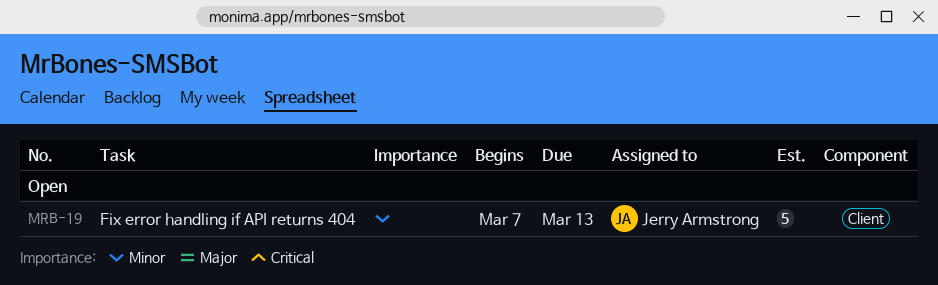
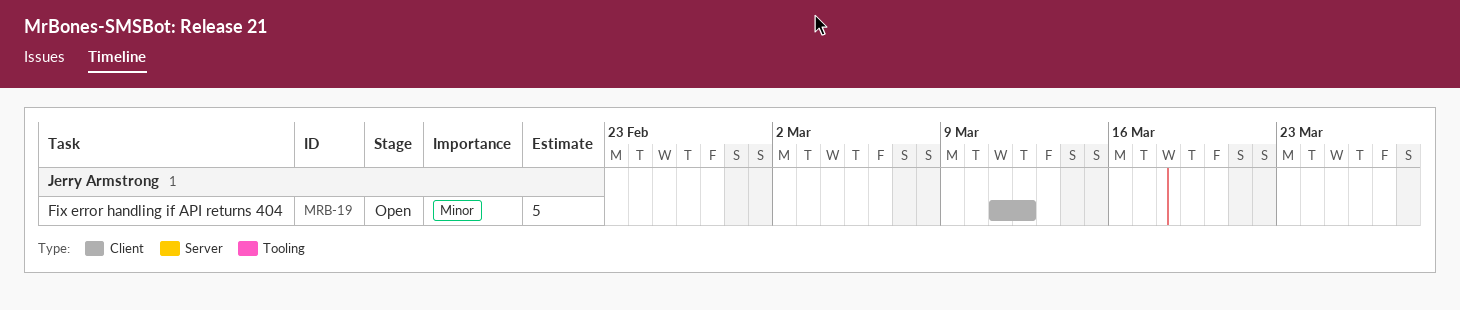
MRB-19, start: Mar 7 -> Mar 11
MRB-19, due: Mar 13 -> Mar 12

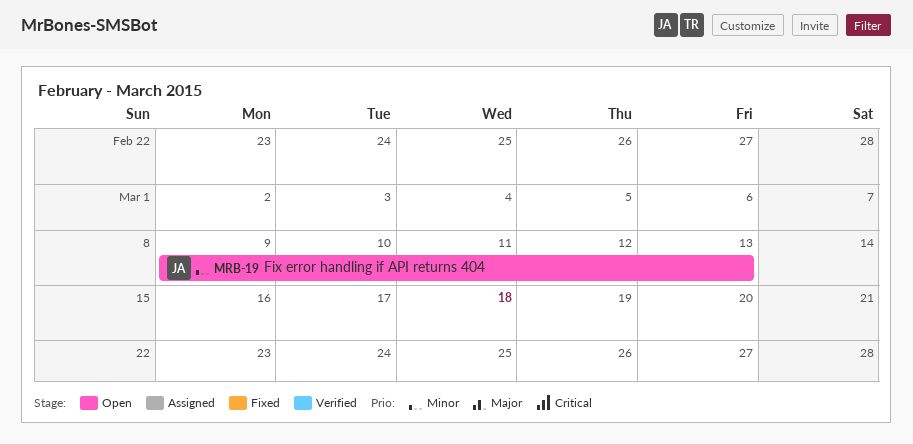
MRB-19, start: Mar 11 -> Mar 9
MRB-19, due: Mar 12 -> Mar 13

